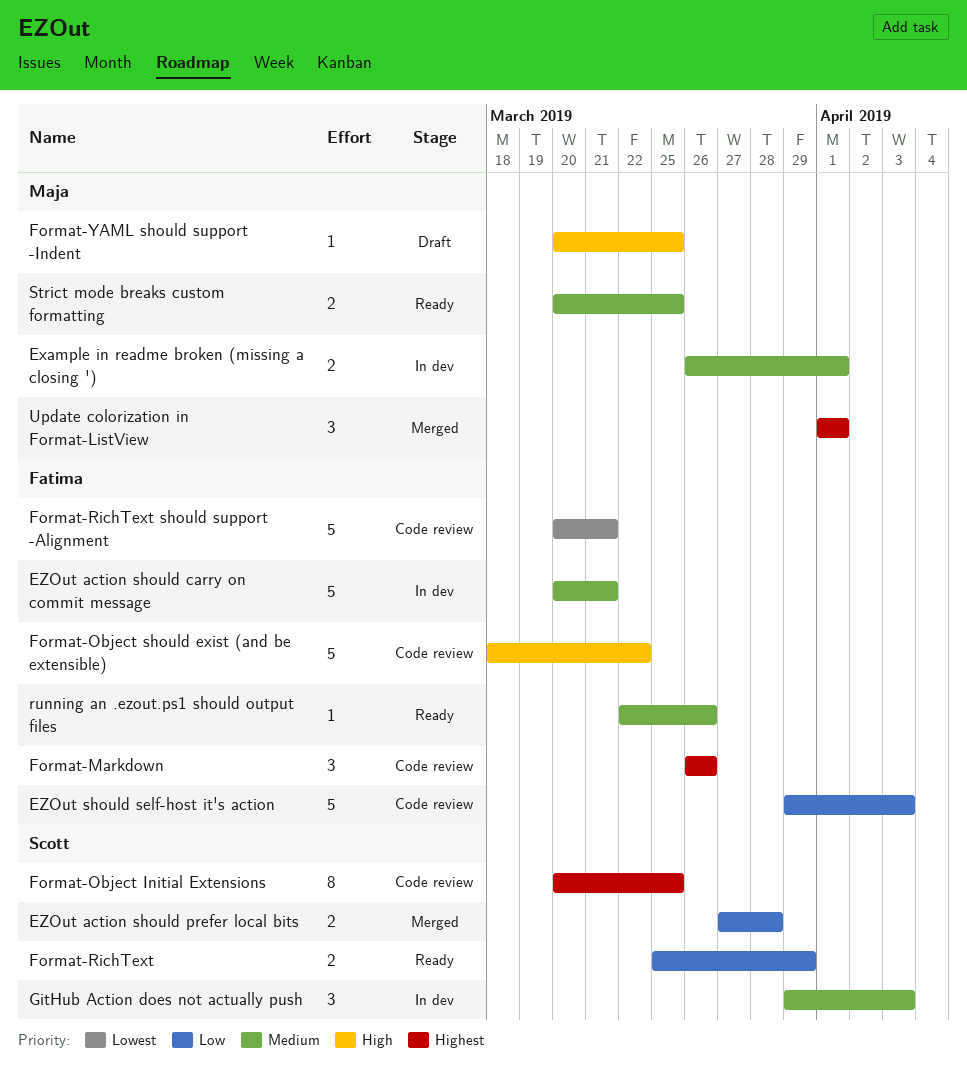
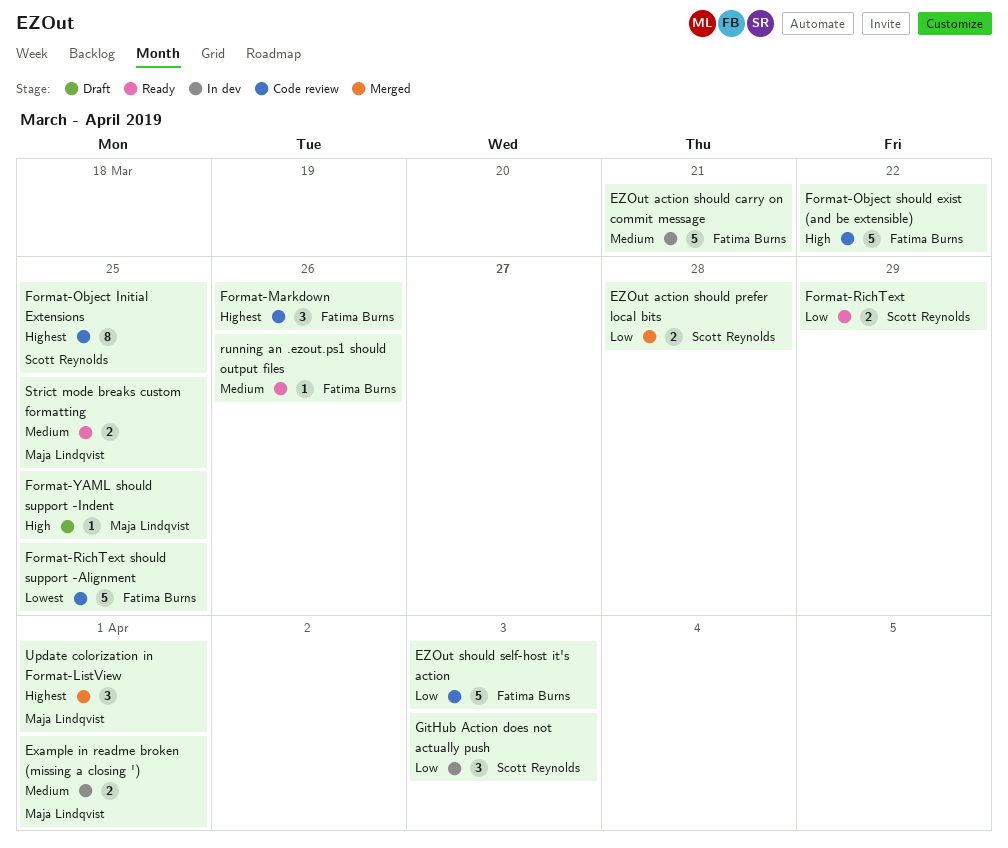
Format-RichText should support -Alignment, due: Mar 21 -> Mar 25
GitHub Action does not actually push, priority: Medium -> Low

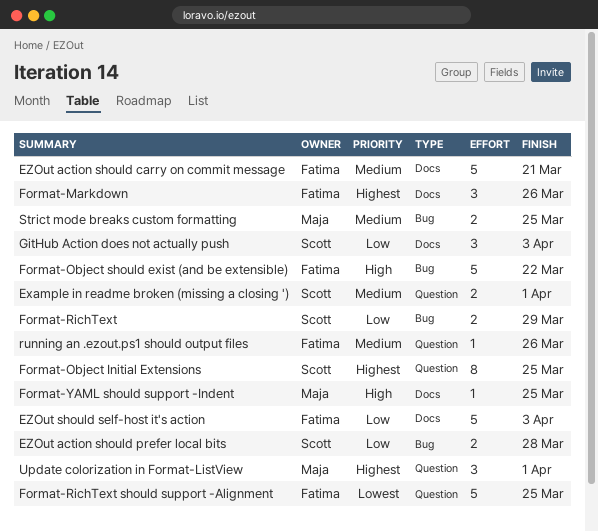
Example in readme broken (missing a closing '), owner: Maja Lindqvist -> Scott Reynolds

